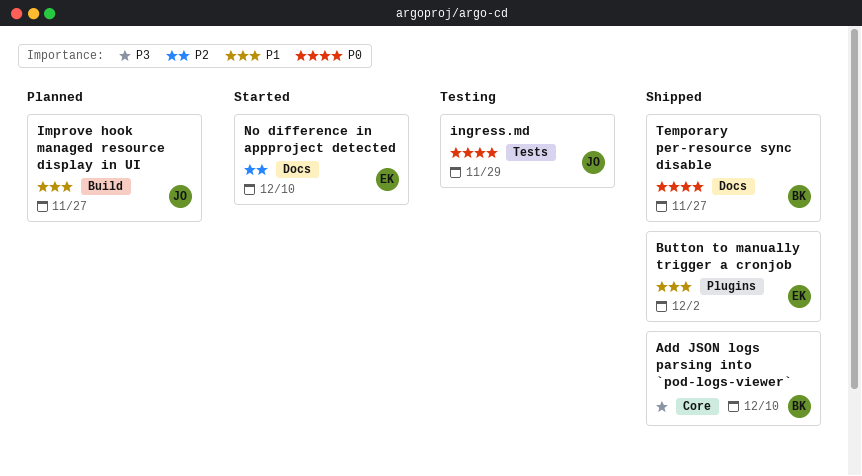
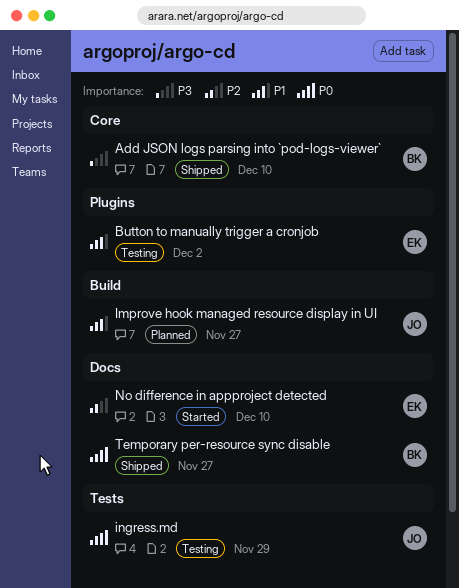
Button to manually trigger a cronjob, status: Shipped -> Testing

